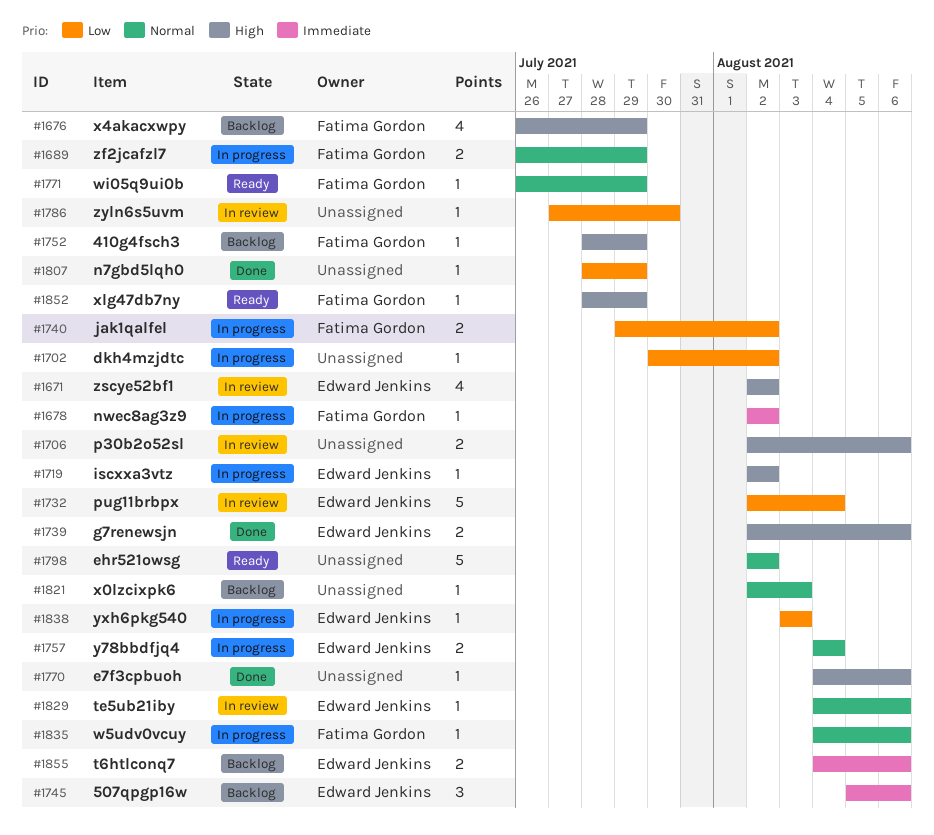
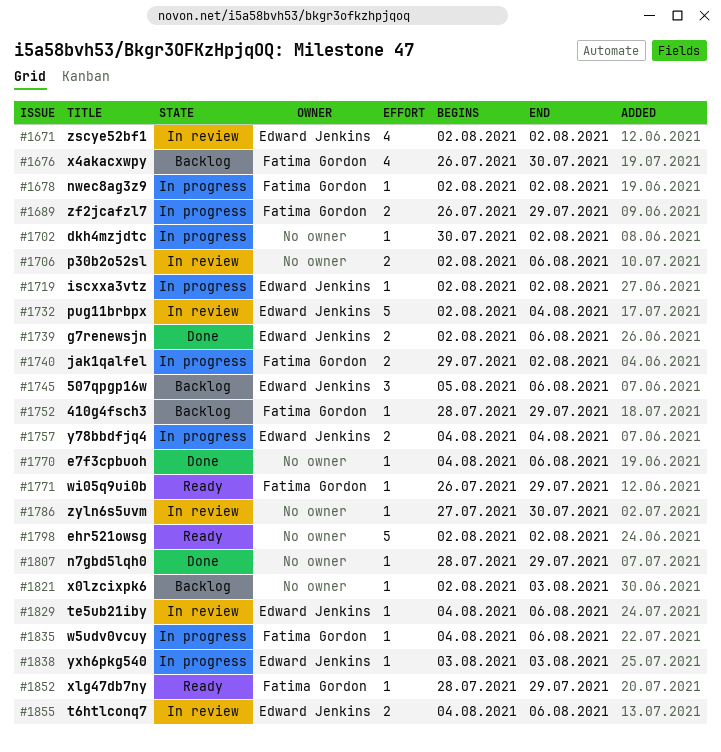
#1676, due: Jul 29 -> Jul 30
#1855, status: Backlog -> In review

